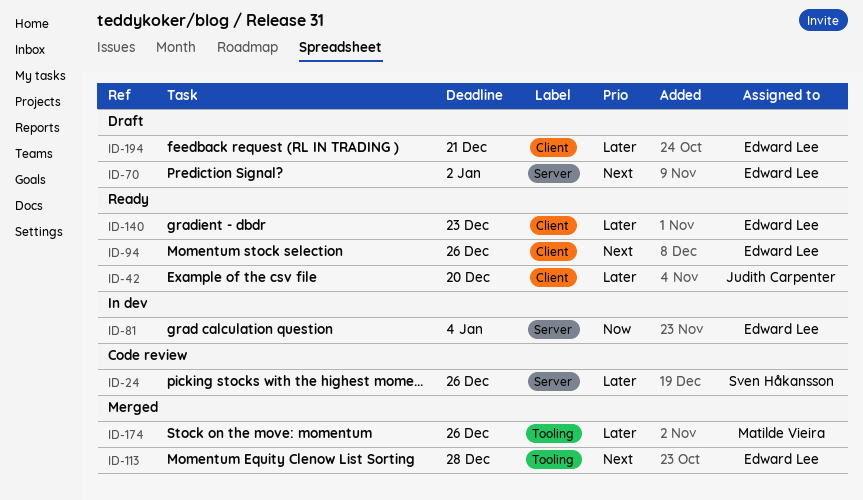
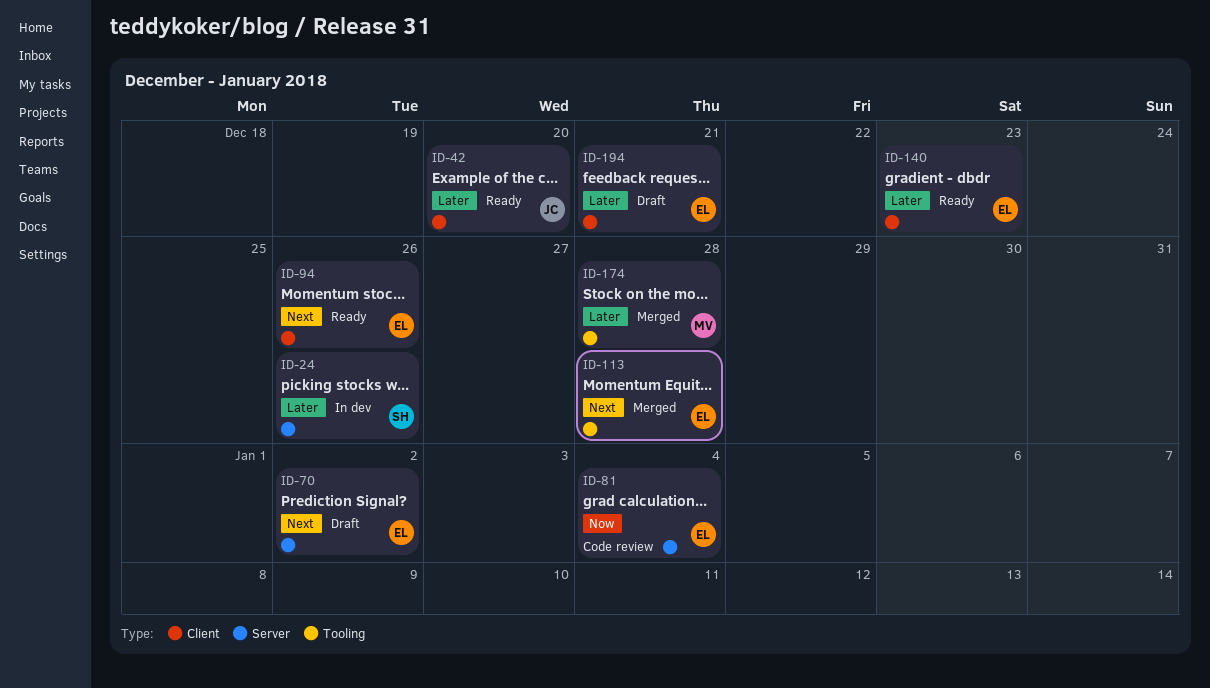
ID-24, status: Code review -> In dev
ID-81, status: In dev -> Code review
ID-174, due: Dec 26 -> Dec 28

